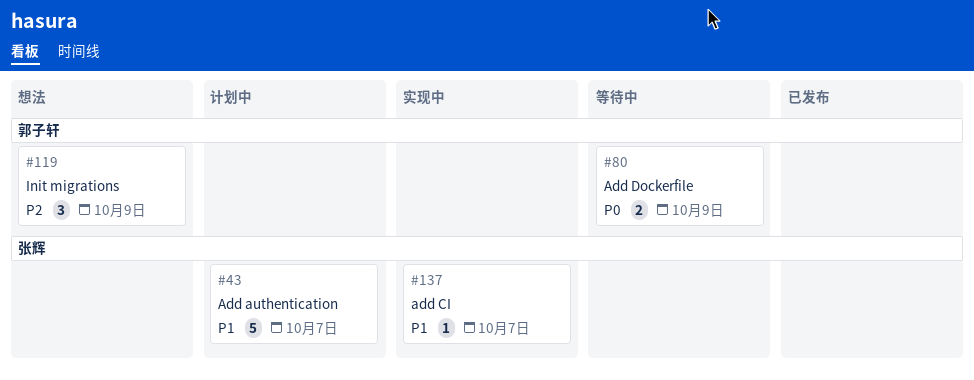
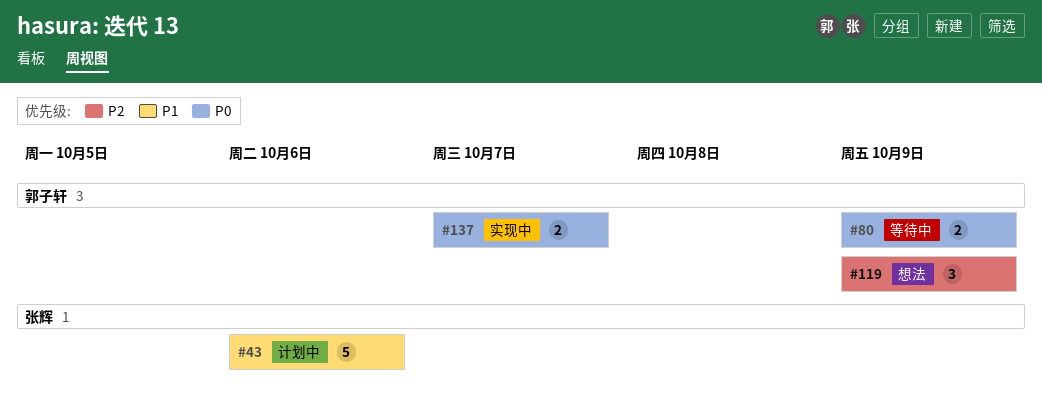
#43, due: Oct 7 -> Oct 6
#137, owner: 张辉 -> 郭子轩
#137, priority: P1 -> P0
#137, estimate: 1 -> 2

